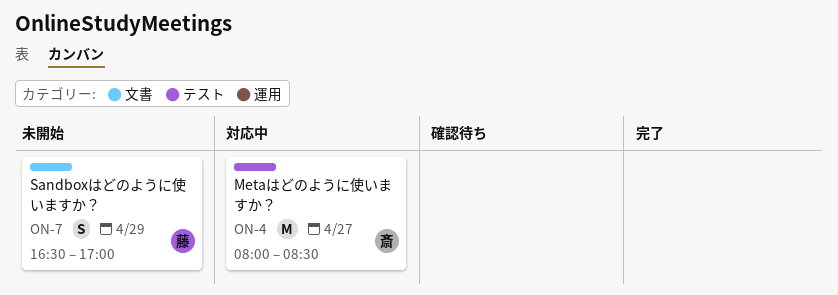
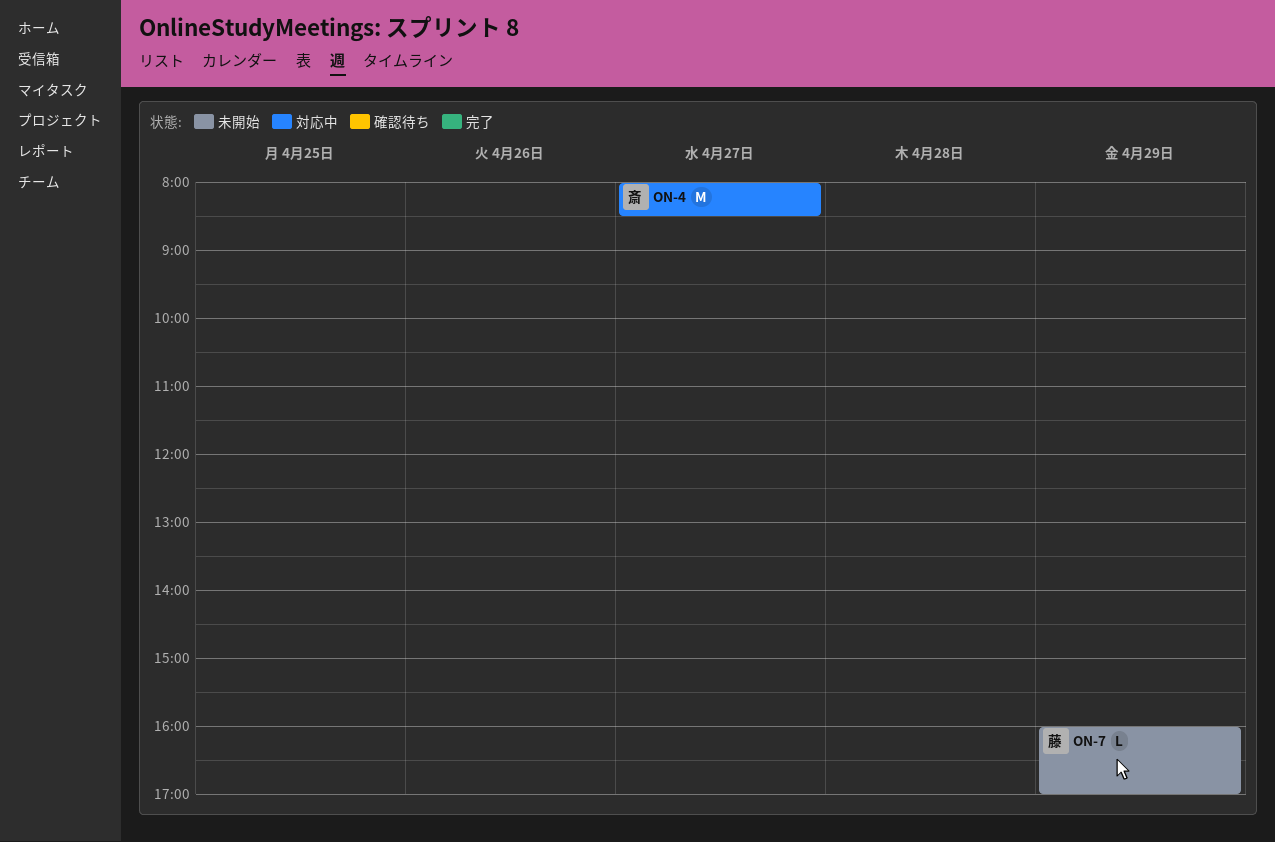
ON-7, estimate: S -> L
ON-7, begins: 16:30 -> 16:00

